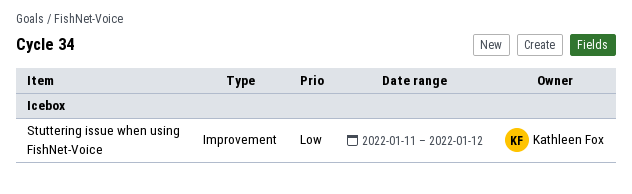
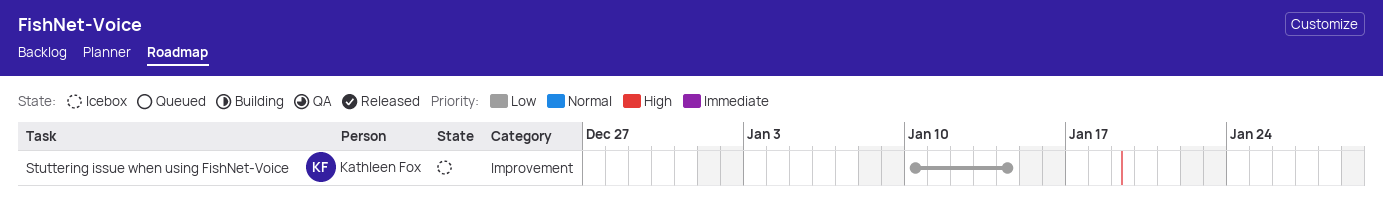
Stuttering issue when using FishNet-Voice, start: Jan 11 -> Jan 10
Stuttering issue when using FishNet-Voice, due: Jan 12 -> Jan 14

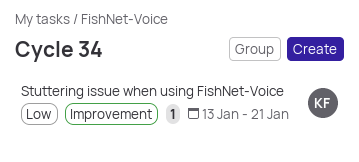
Stuttering issue when using FishNet-Voice, start: Jan 10 -> Jan 13
Stuttering issue when using FishNet-Voice, due: Jan 14 -> Jan 21

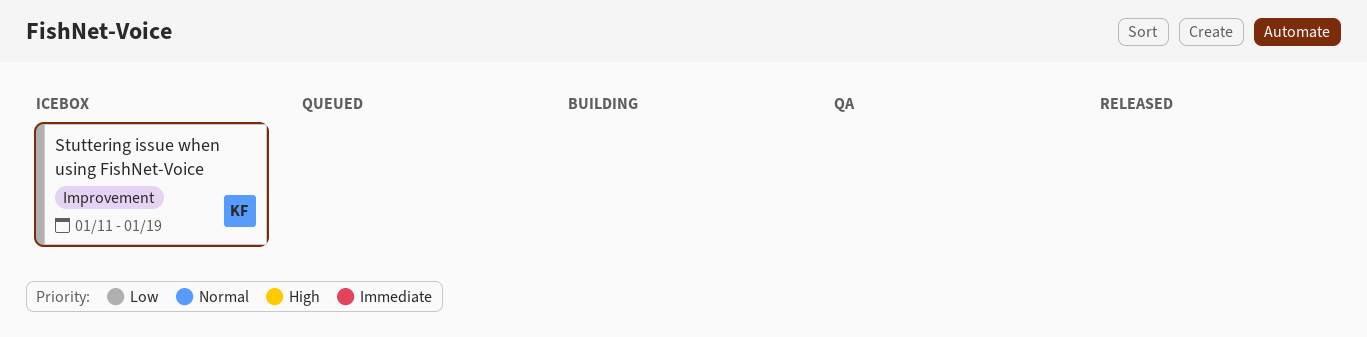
Stuttering issue when using FishNet-Voice, start: Jan 13 -> Jan 11
Stuttering issue when using FishNet-Voice, due: Jan 21 -> Jan 19

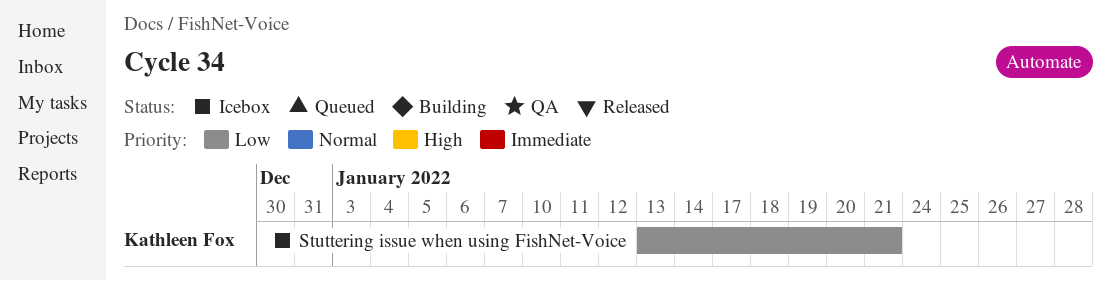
Stuttering issue when using FishNet-Voice, start: Jan 11 -> Jan 13
Stuttering issue when using FishNet-Voice, due: Jan 19 -> Jan 21

